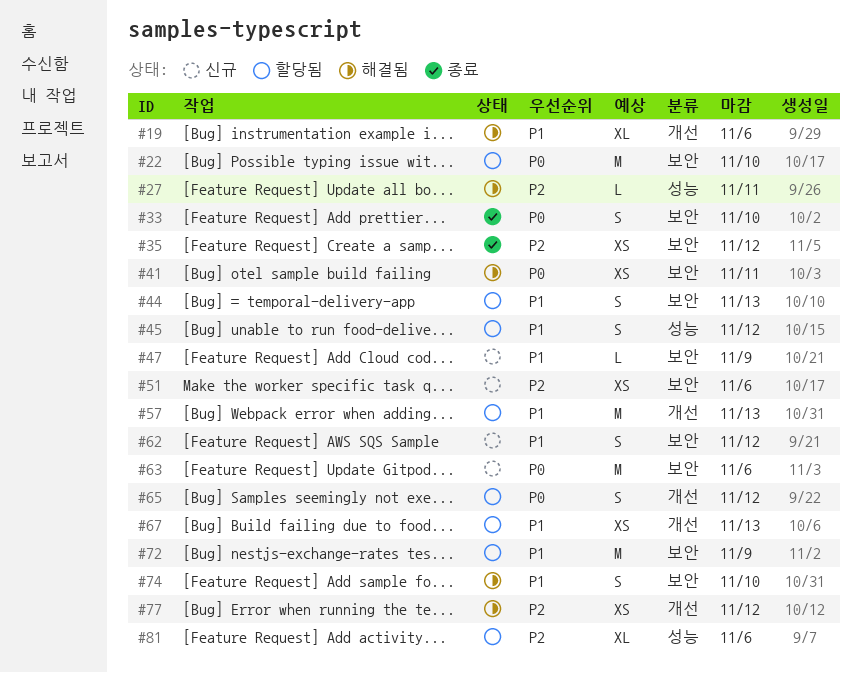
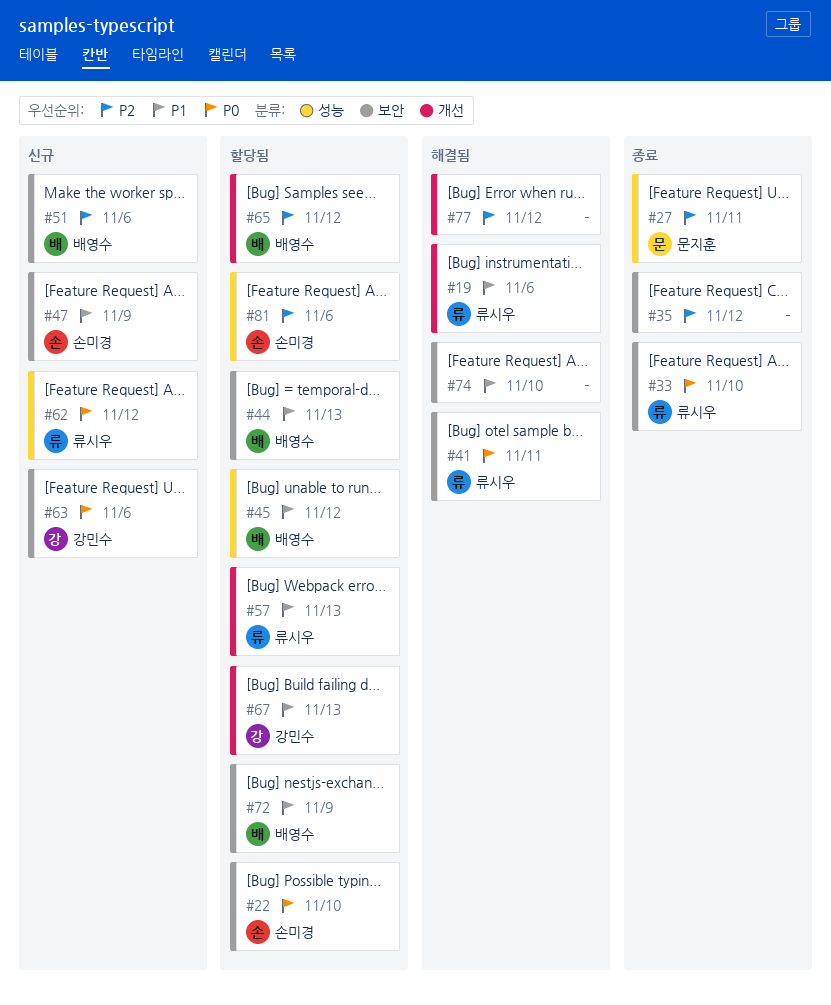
#27, status: 해결됨 -> 종료
#62, priority: P1 -> P0
#62, label: 보안 -> 성능
#65, priority: P0 -> P2

